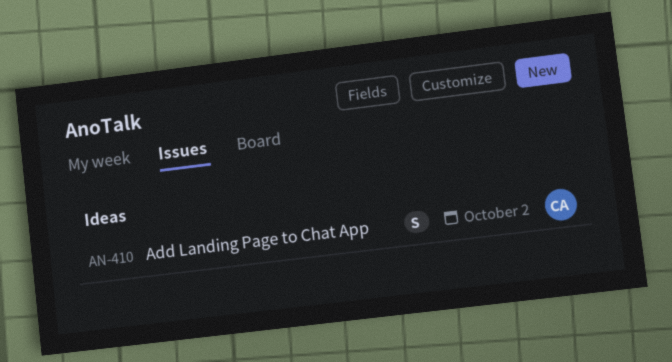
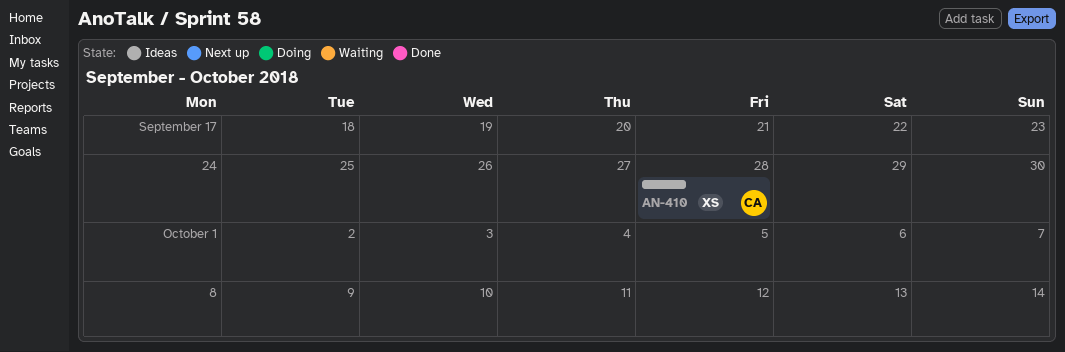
AN-410, estimate: S -> XS
AN-410, due: Oct 2 -> Sep 28

